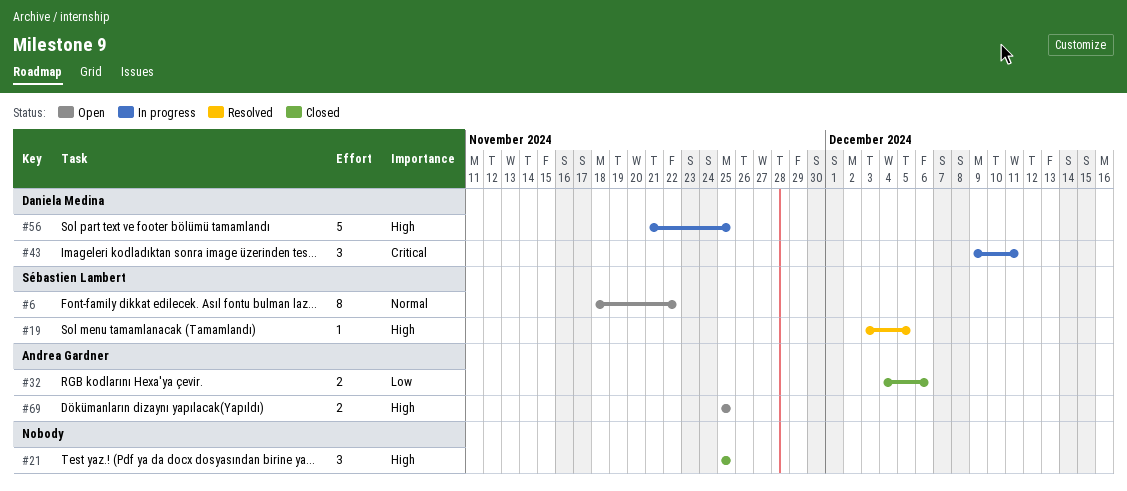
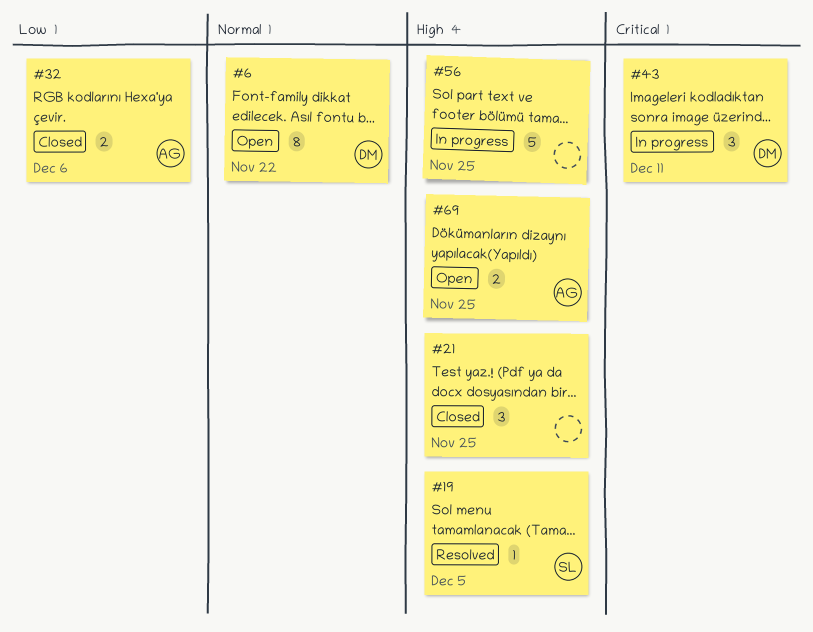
#6, owner: Sébastien Lambert -> Daniela Medina
#56, owner: Daniela Medina -> none

